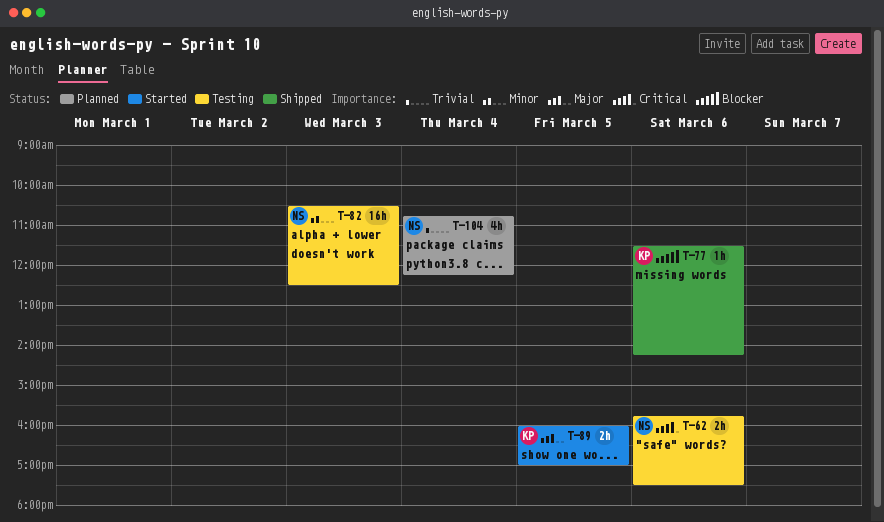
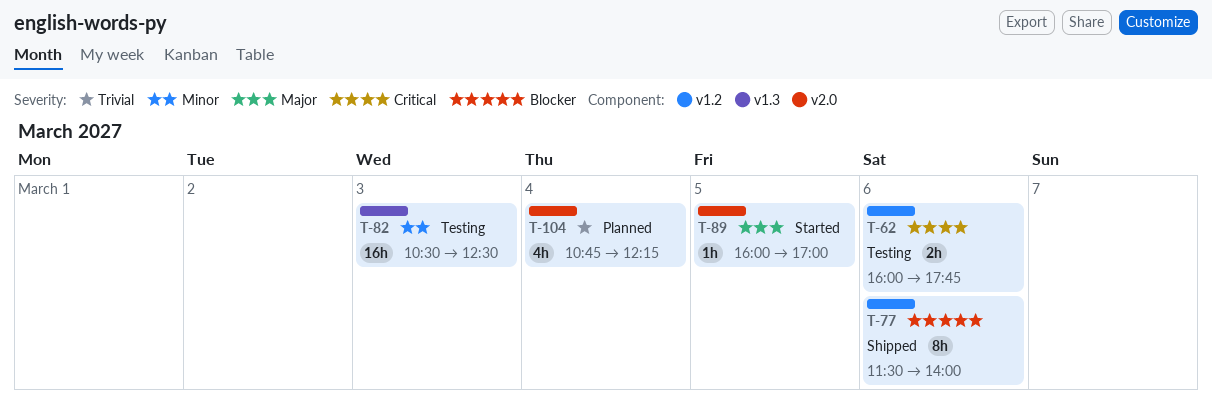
T-62, begins: 15:45 -> 16:00
T-62, ends: 17:30 -> 17:45
T-77, estimate: 1h -> 8h
T-77, ends: 14:15 -> 14:00
T-89, estimate: 2h -> 1h

